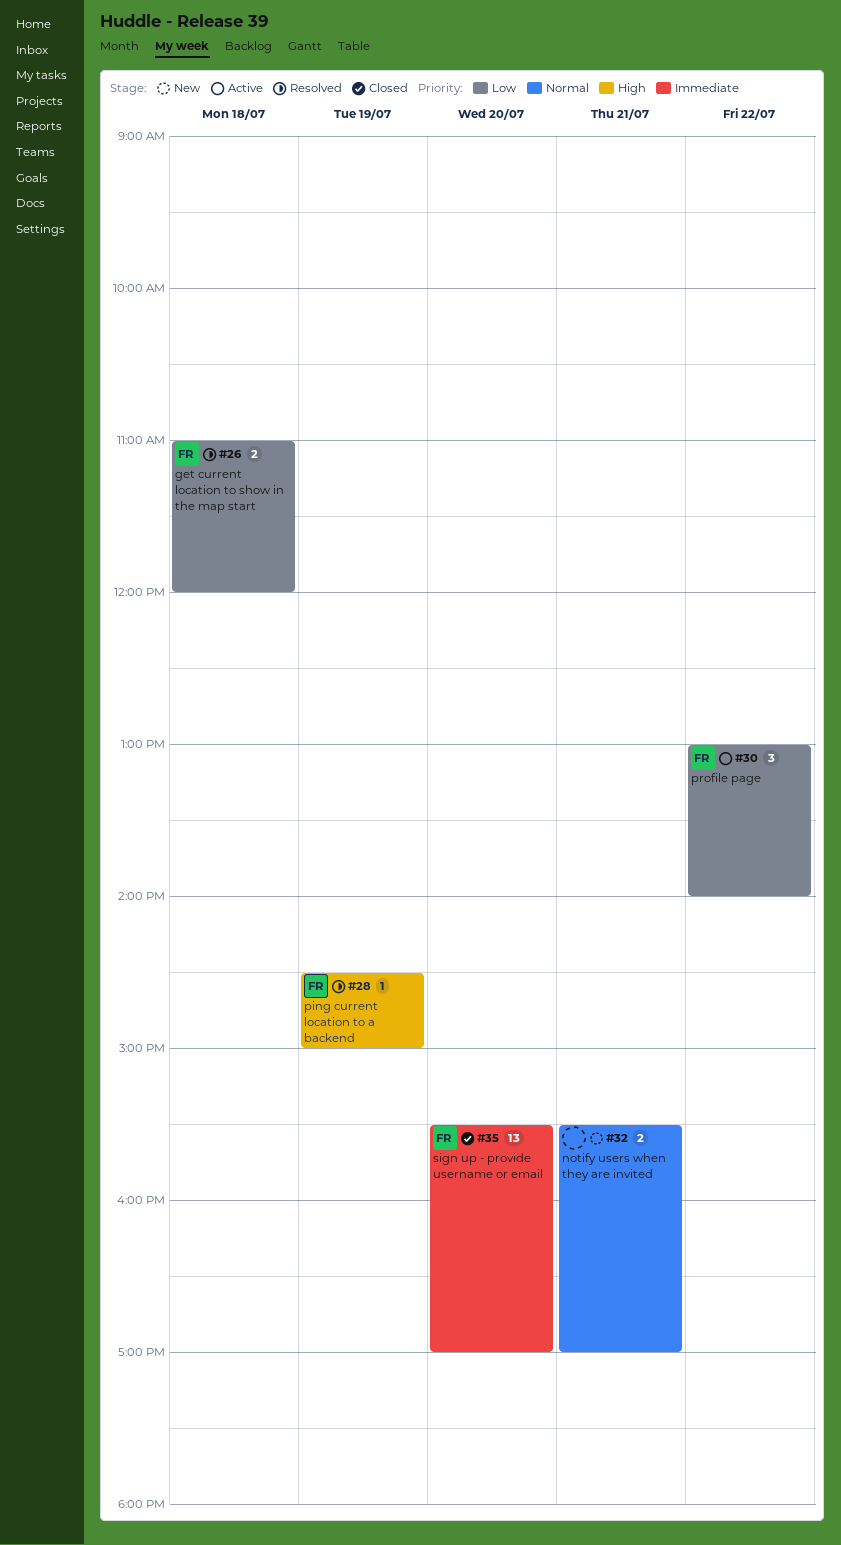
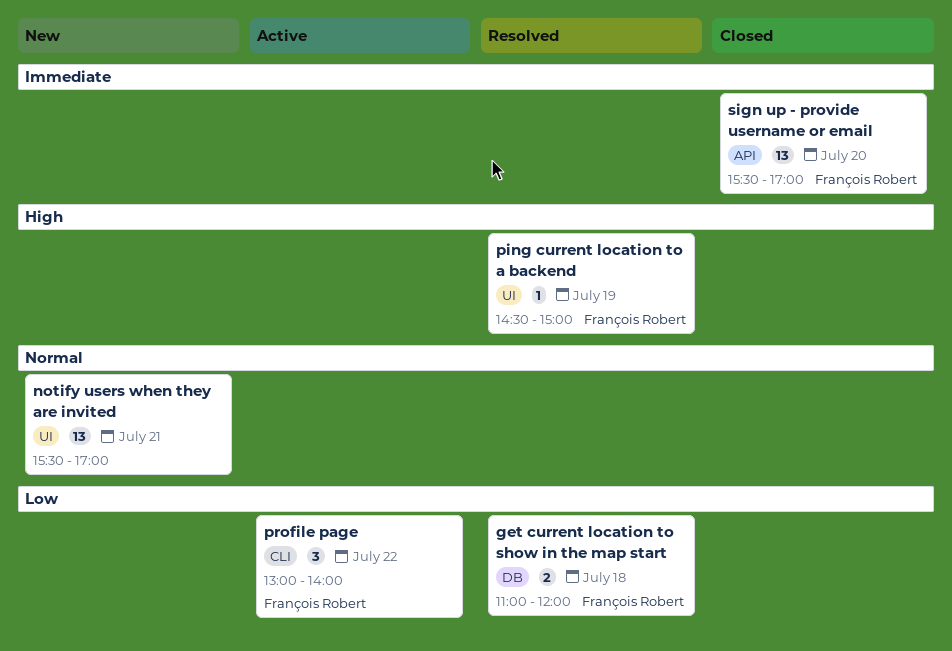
notify users when they are invited, estimate: 2 -> 13

